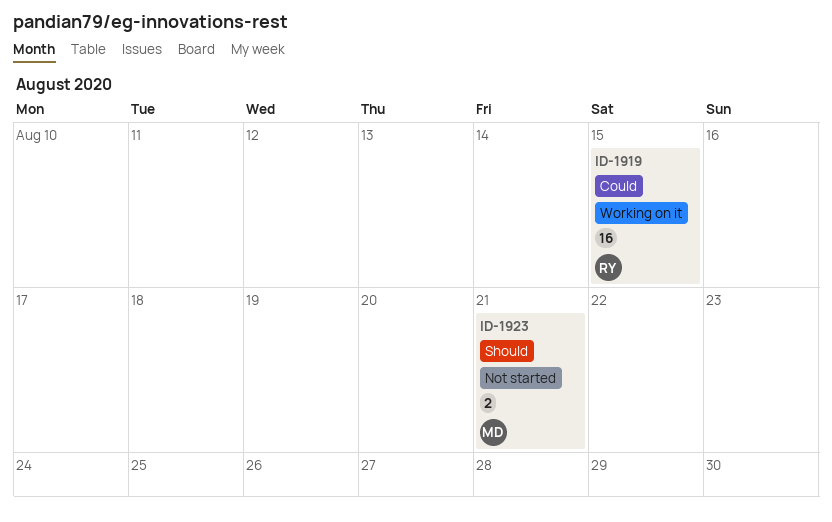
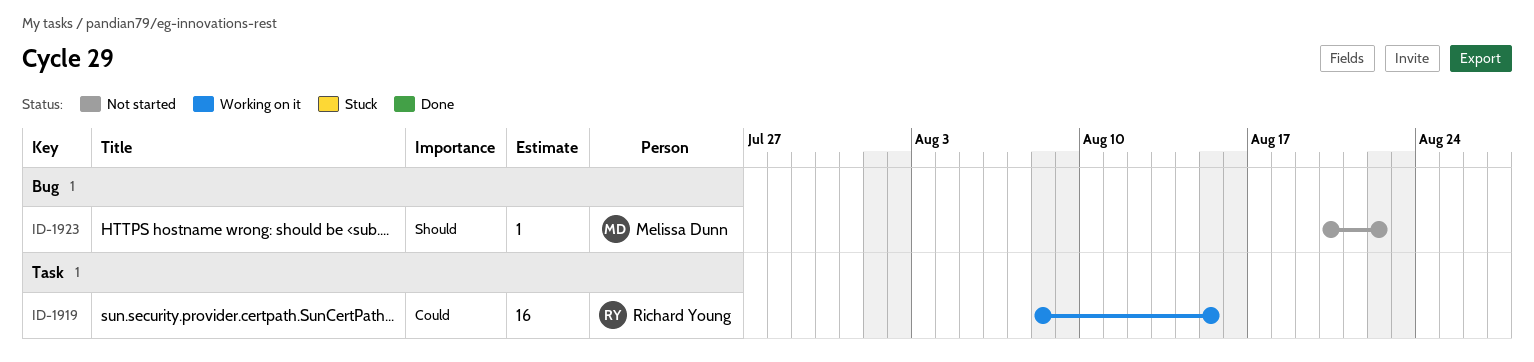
ID-1923, estimate: 2 -> 1
ID-1923, due: Aug 21 -> Aug 22

